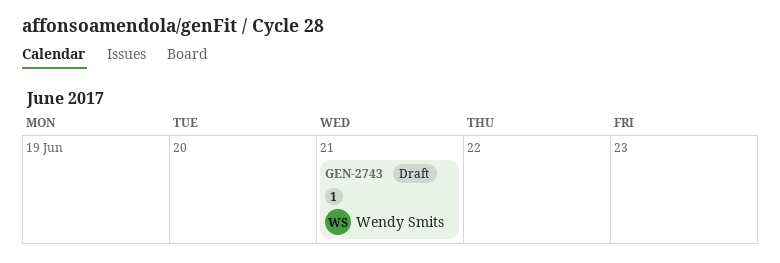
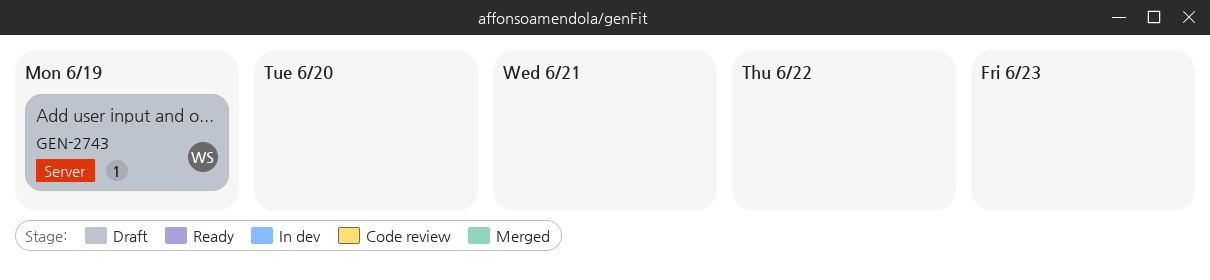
GEN-2743, due: Jun 21 -> Jun 19

